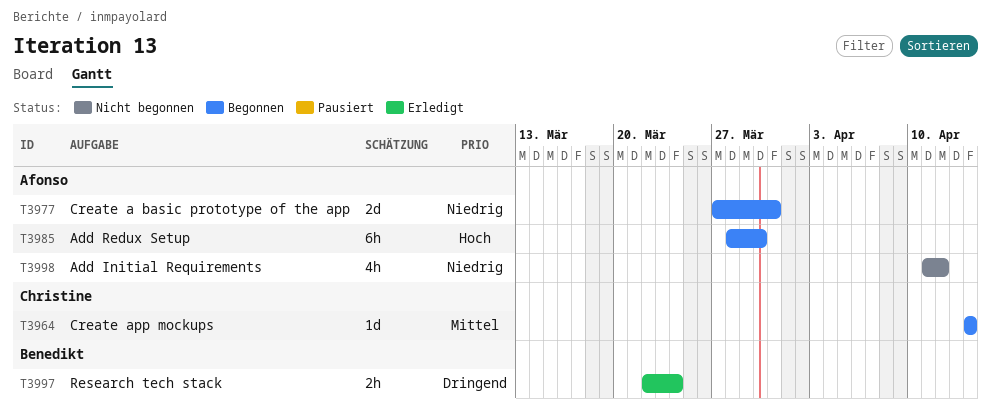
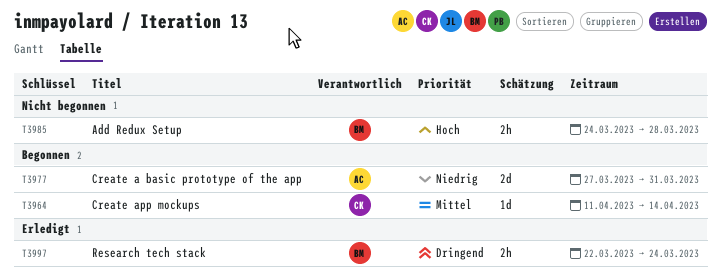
T3964, start: Apr 14 -> Apr 11
T3985, status: Begonnen -> Nicht begonnen
T3985, owner: Afonso -> Benedikt
T3985, estimate: 6h -> 2h
T3985, start: Mar 28 -> Mar 24
T3985, due: Mar 30 -> Mar 28
T3998: present -> none

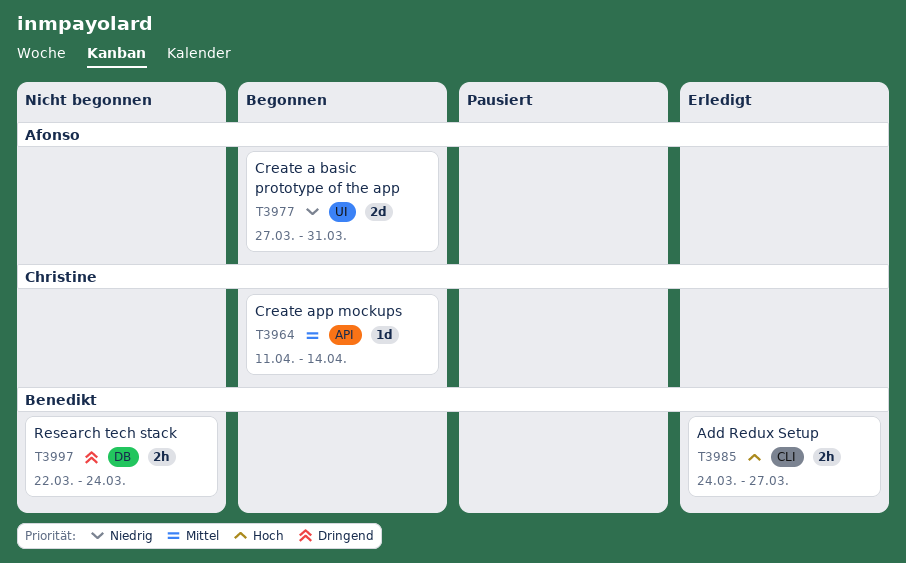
T3985, status: Nicht begonnen -> Erledigt
T3985, due: Mar 28 -> Mar 27
T3997, status: Erledigt -> Nicht begonnen

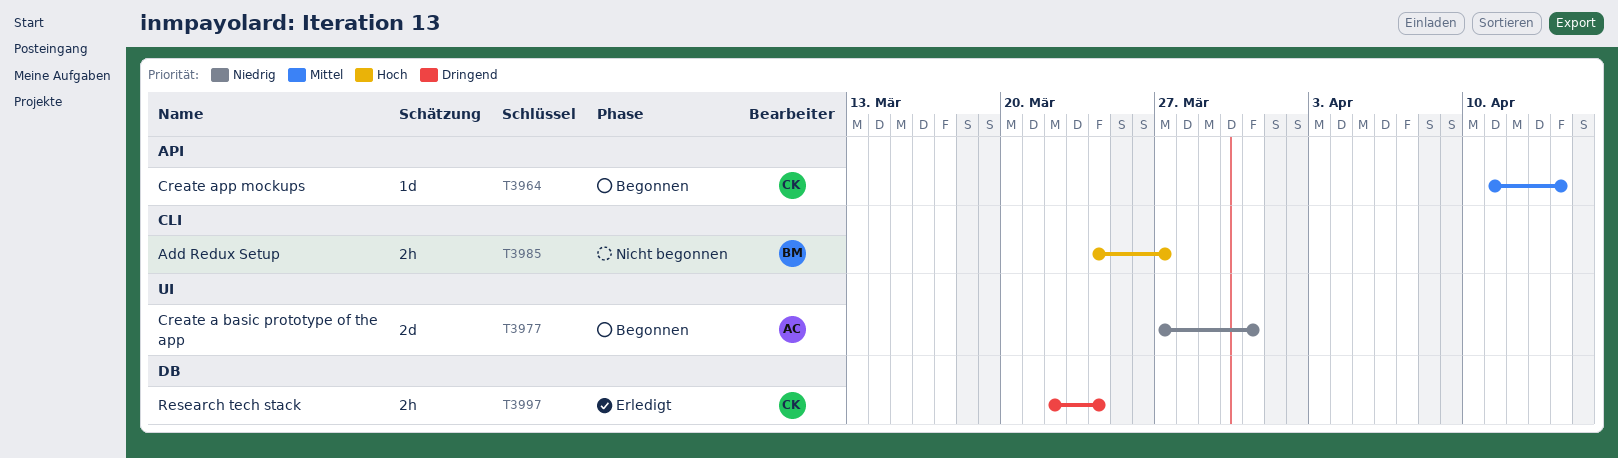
T3985, status: Erledigt -> Nicht begonnen
T3997, status: Nicht begonnen -> Erledigt
T3997, owner: Benedikt -> Christine

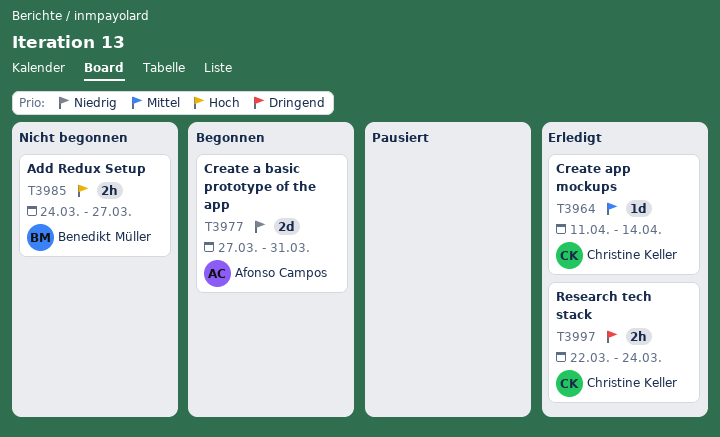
T3964, status: Begonnen -> Erledigt

